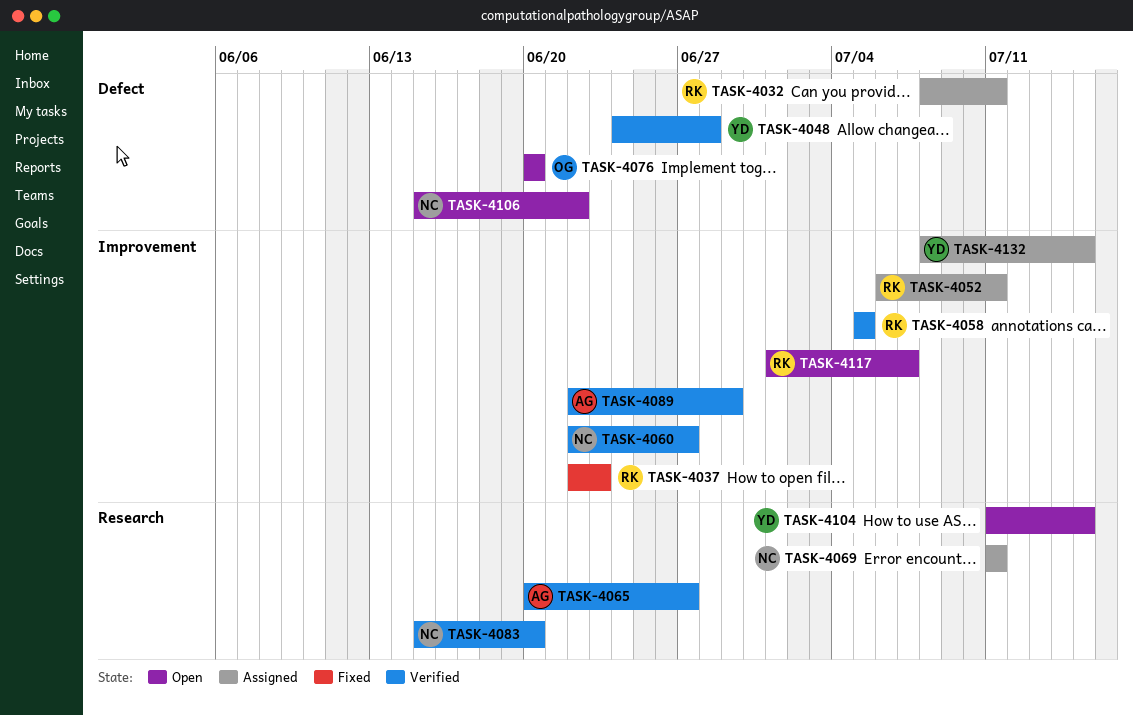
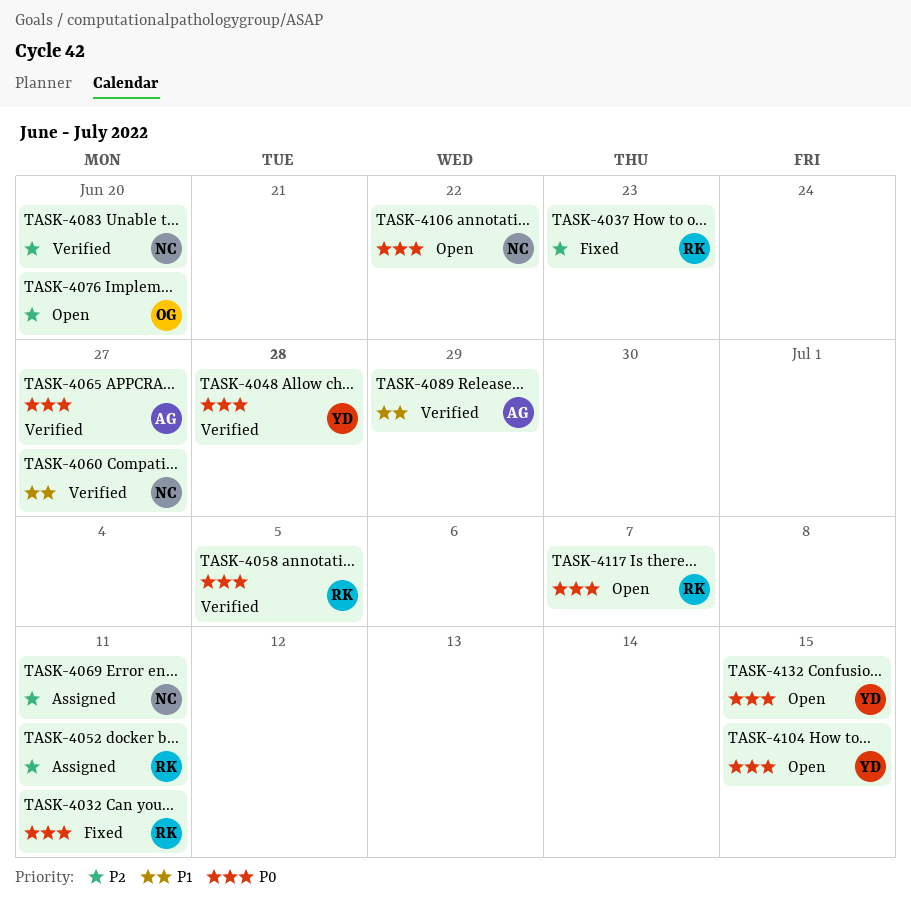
TASK-4032, status: Assigned -> Fixed
TASK-4132, status: Assigned -> Open

